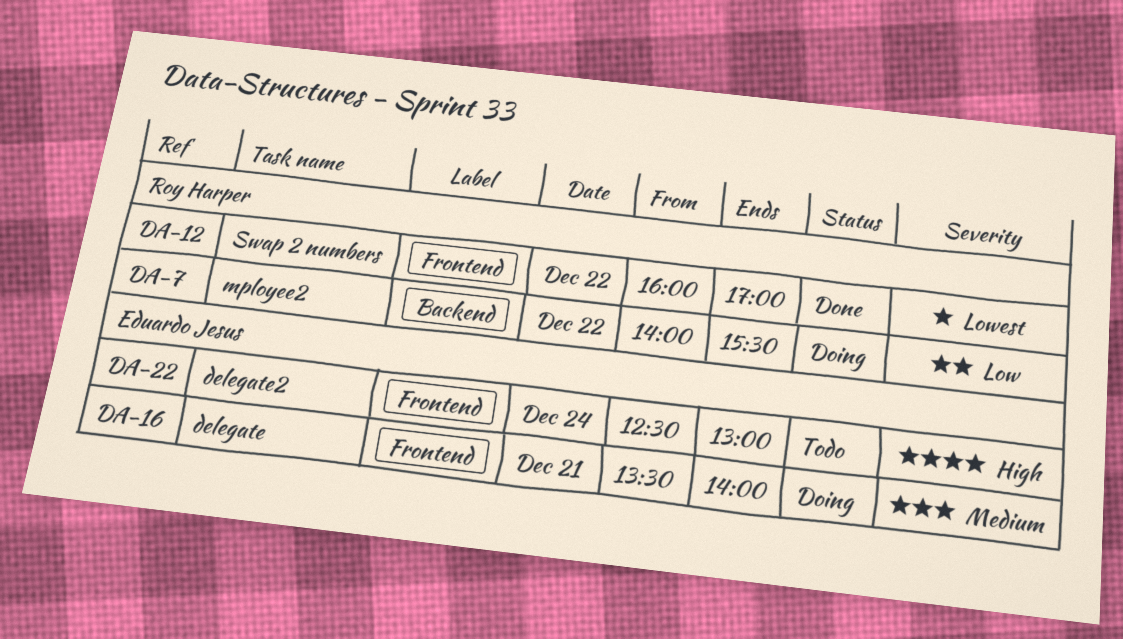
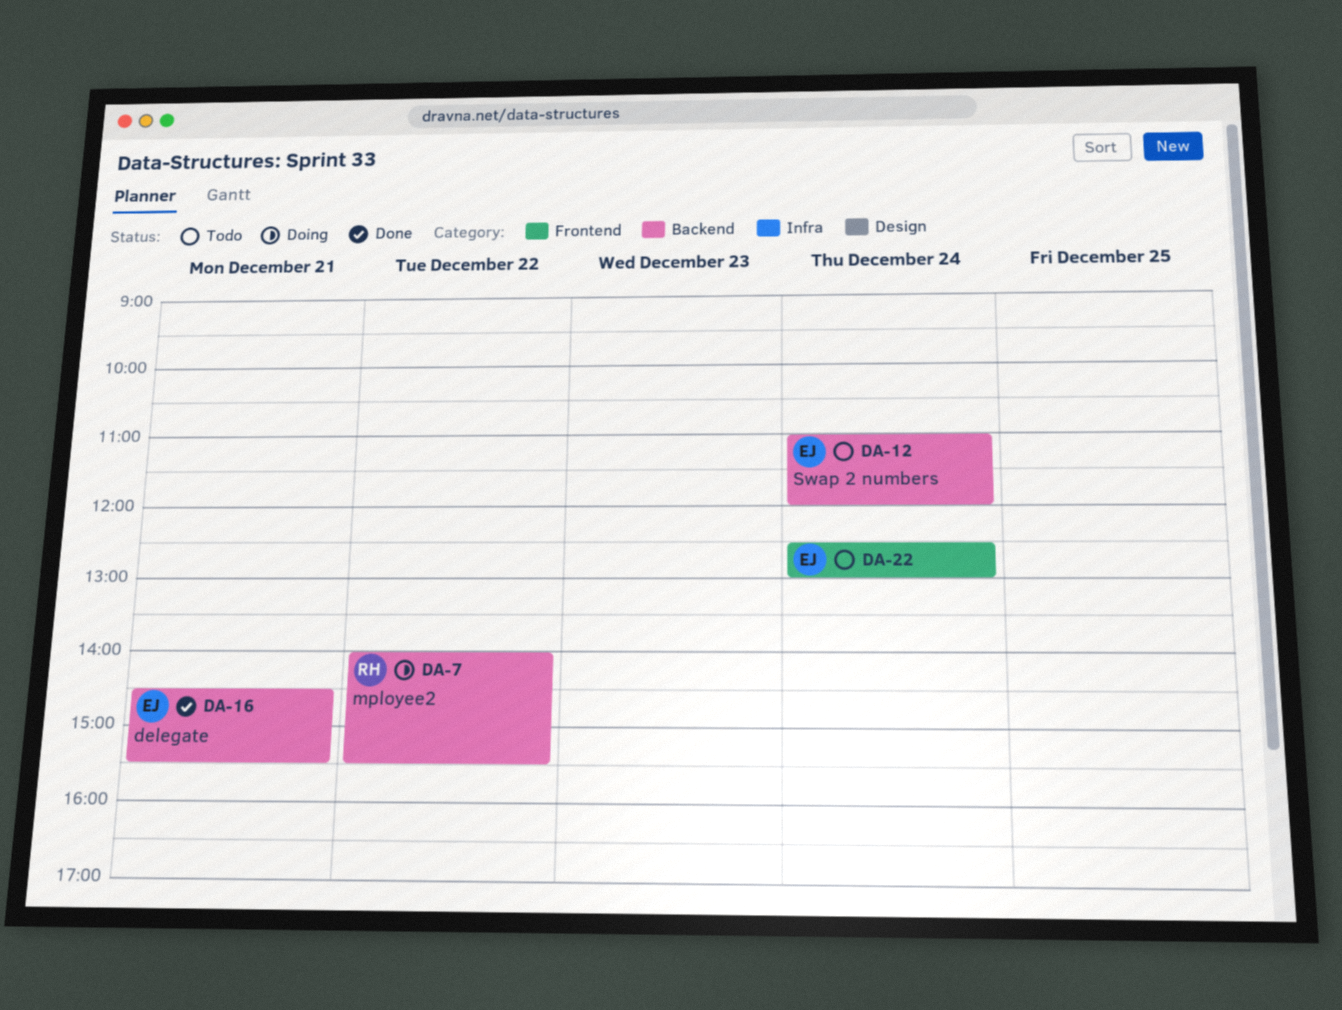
DA-12, status: Done -> Todo
DA-12, owner: Roy Harper -> Eduardo Jesus
DA-12, label: Frontend -> Backend
DA-12, day: Dec 22 -> Dec 24
DA-12, begins: 16:00 -> 11:00
DA-12, ends: 17:00 -> 12:00
DA-16, status: Doing -> Done
DA-16, label: Frontend -> Backend
DA-16, begins: 13:30 -> 14:30
DA-16, ends: 14:00 -> 15:30

